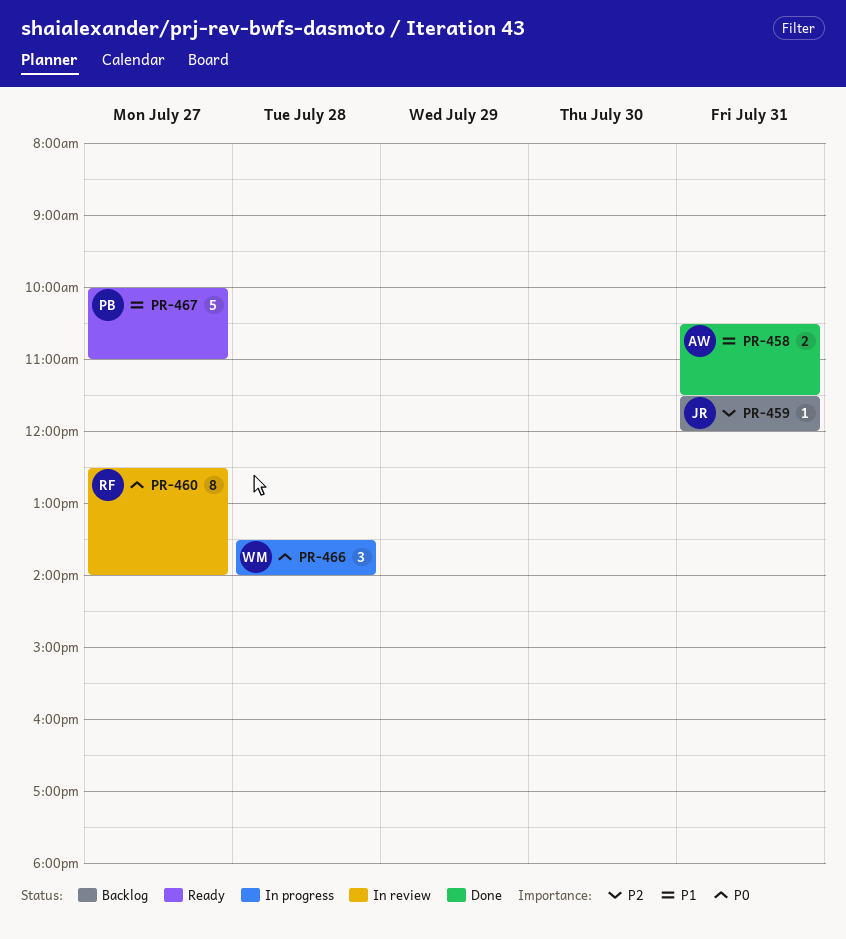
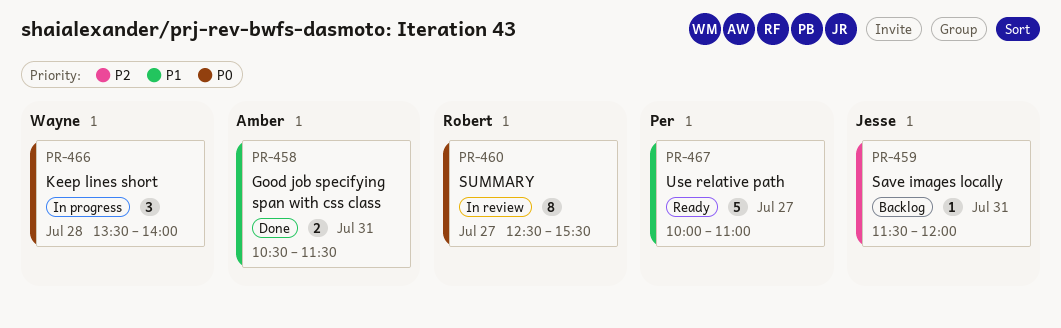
PR-460, ends: 14:00 -> 15:30

